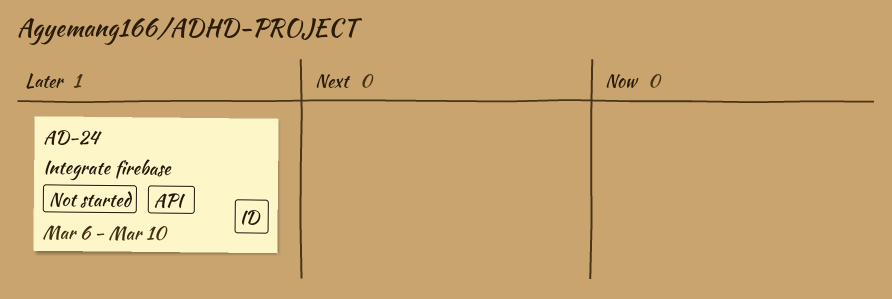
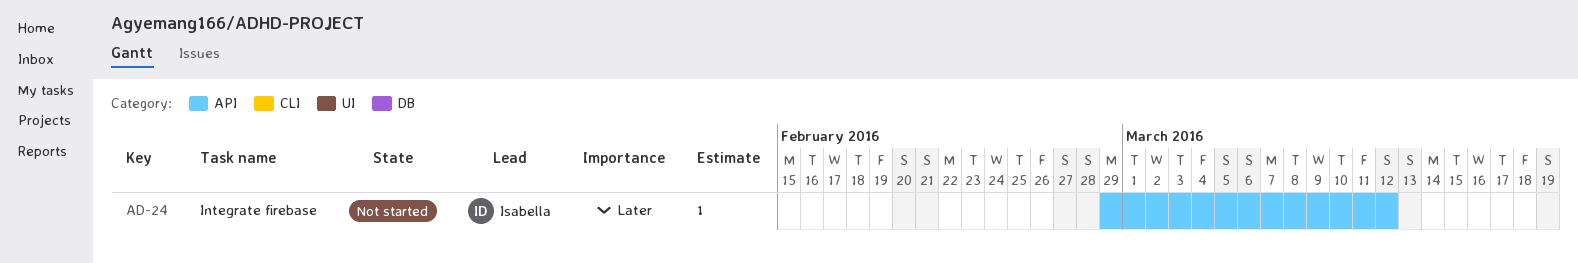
AD-24, start: Mar 6 -> Feb 29
AD-24, due: Mar 10 -> Mar 12

